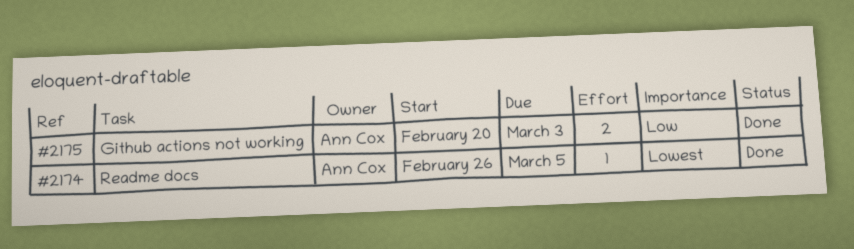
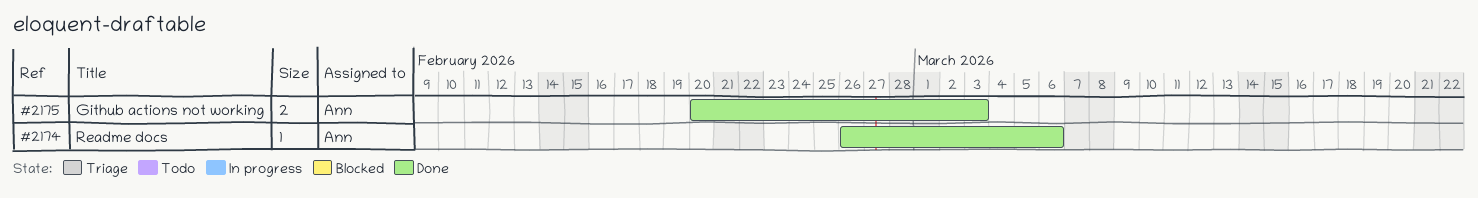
#2174, due: Mar 5 -> Mar 6

